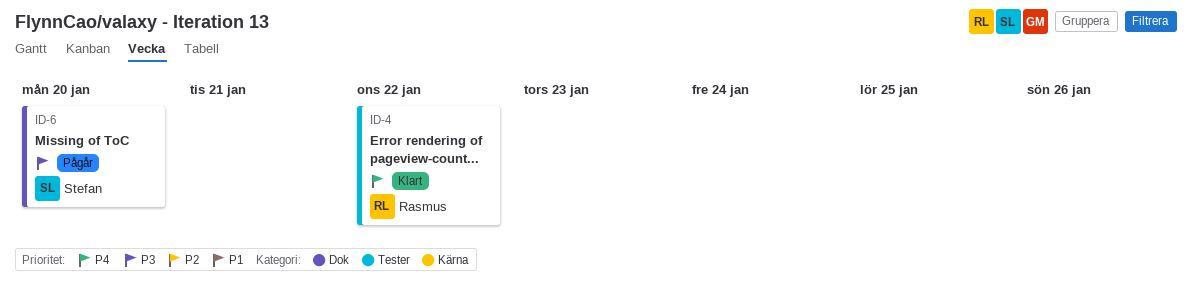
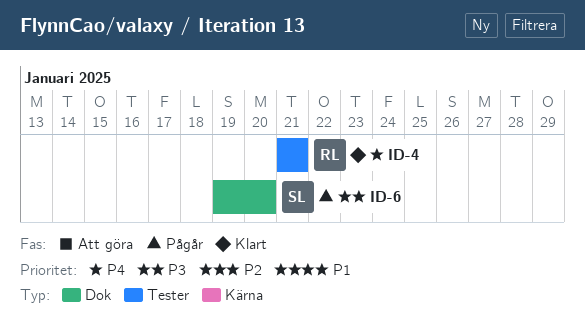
ID-4, due: Jan 22 -> Jan 21

